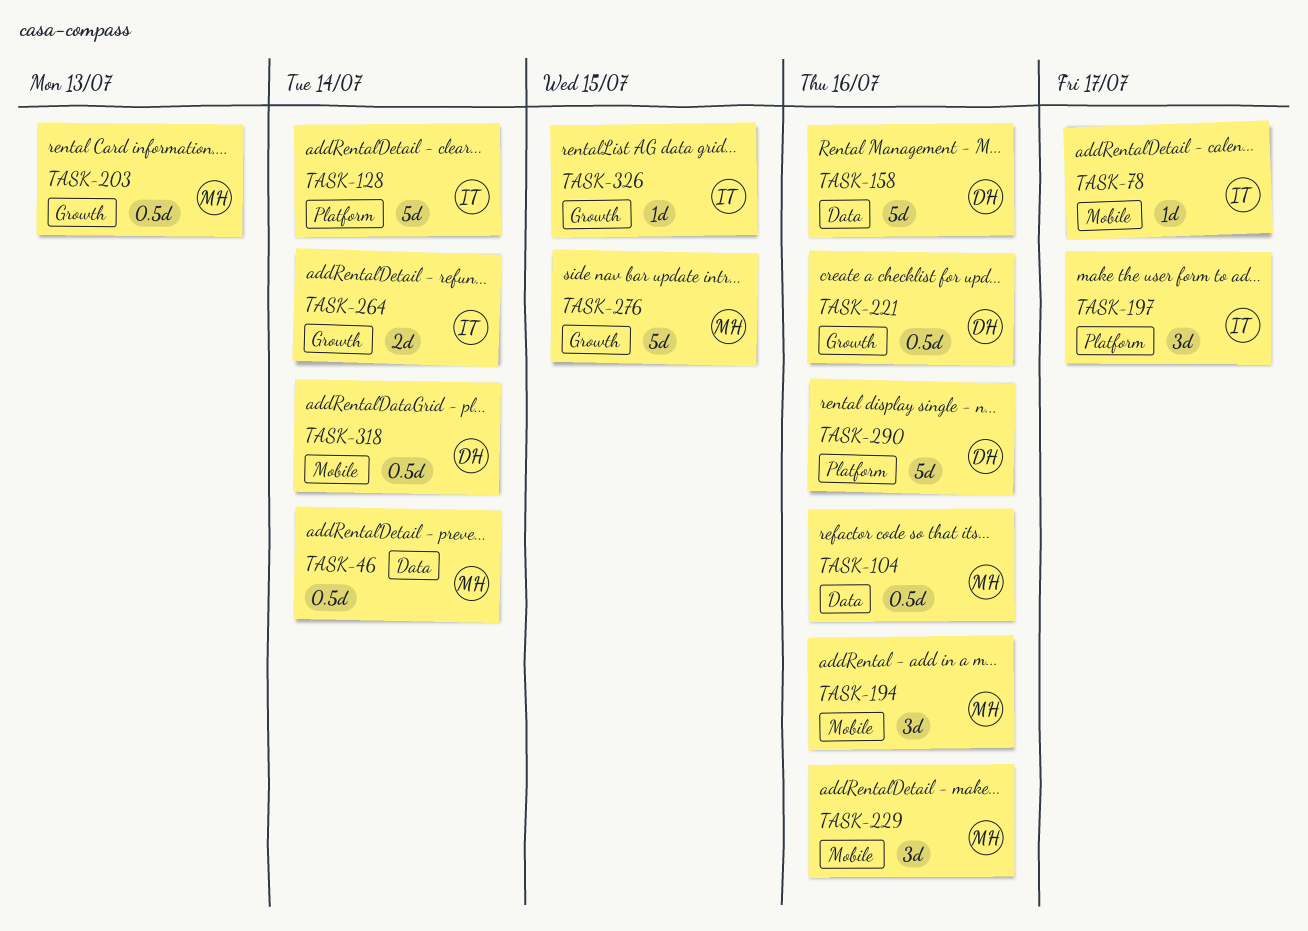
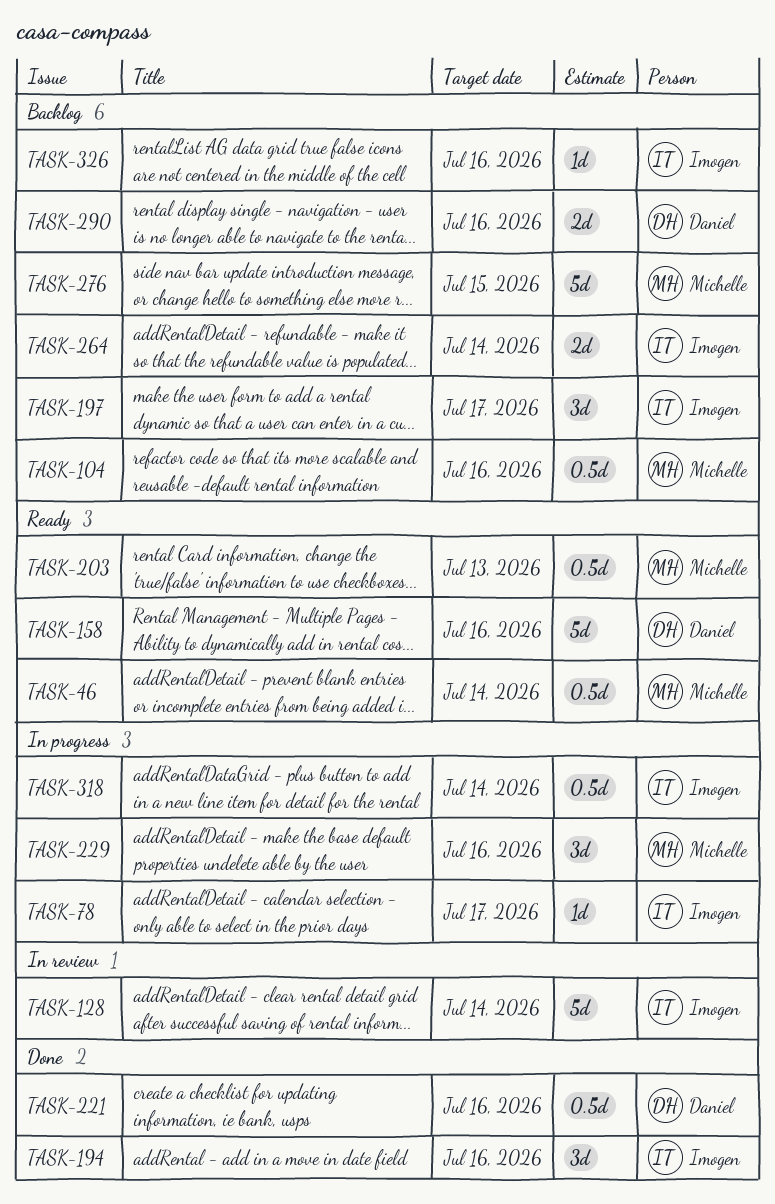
TASK-194, owner: Michelle -> Imogen
TASK-290, estimate: 5d -> 2d
TASK-318, owner: Daniel -> Imogen
TASK-326, due: Jul 15 -> Jul 16

